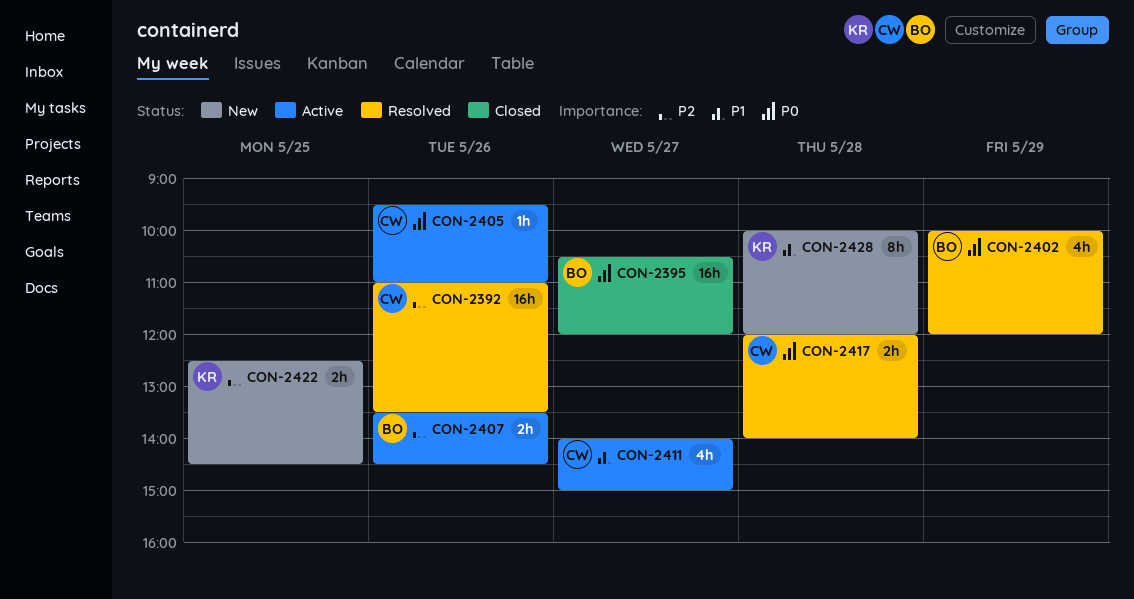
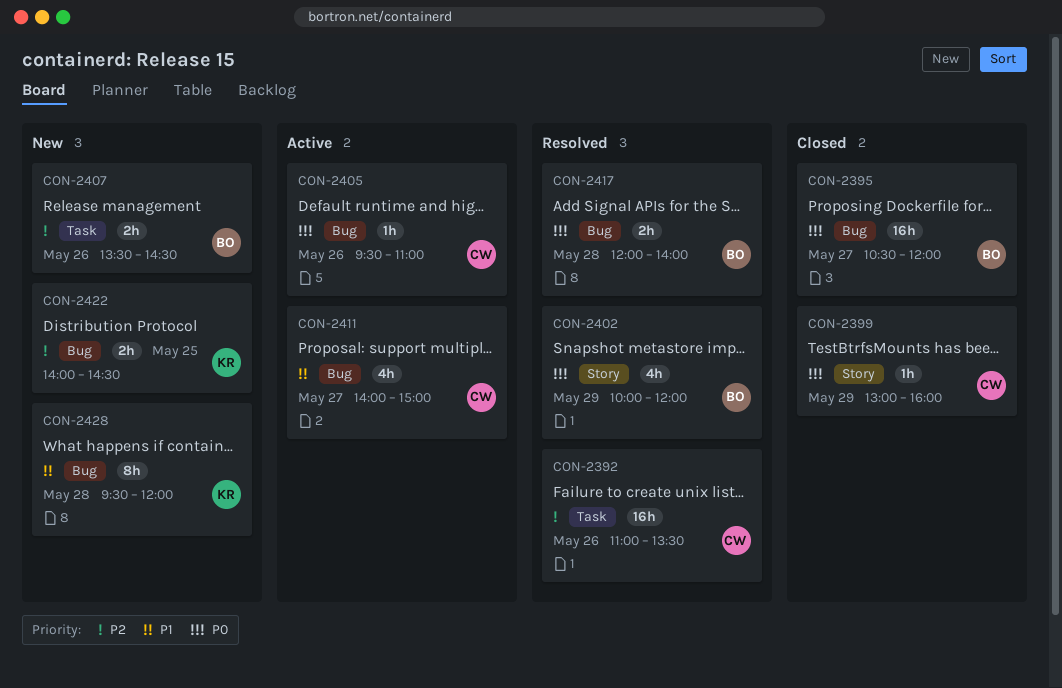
CON-2399: none -> present
CON-2407, status: Active -> New
CON-2417, owner: CW -> BO
CON-2422, begins: 12:30 -> 14:00
CON-2428, begins: 10:00 -> 09:30

